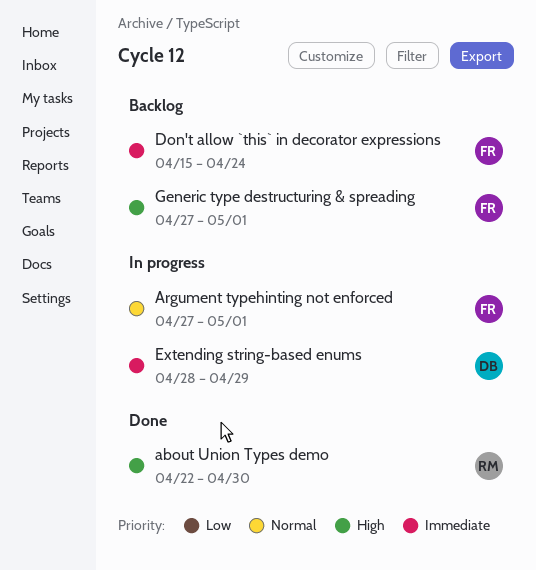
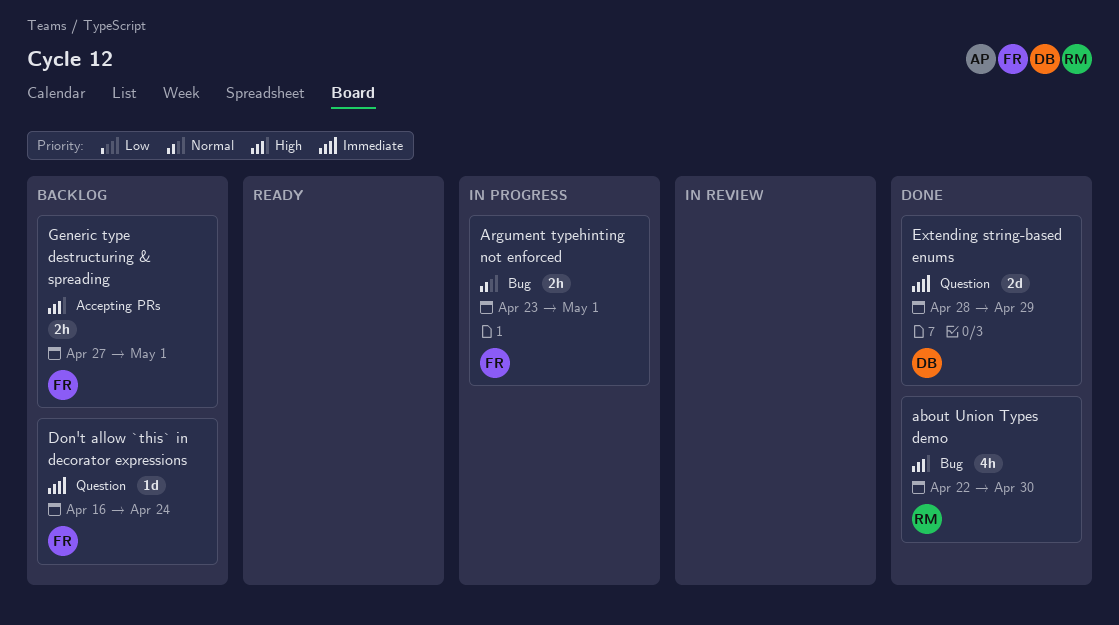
Argument typehinting not enforced, start: Apr 27 -> Apr 23
Don't allow `this` in decorator expressions, start: Apr 15 -> Apr 16
Extending string-based enums, status: In progress -> Done

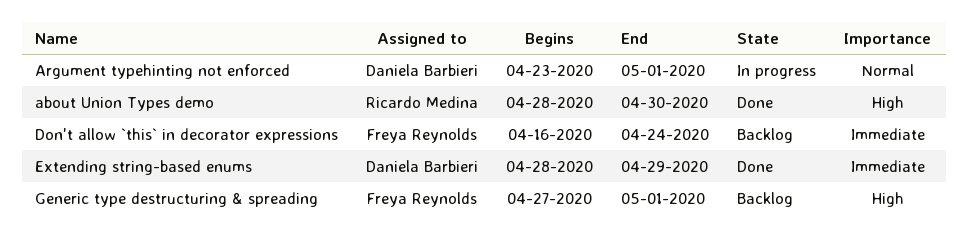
about Union Types demo, start: Apr 22 -> Apr 28
Argument typehinting not enforced, owner: Freya Reynolds -> Daniela Barbieri

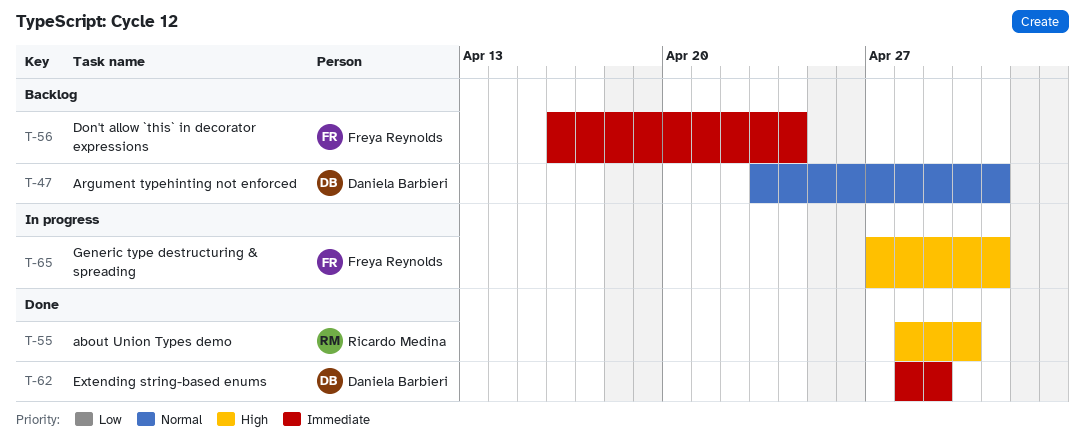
Argument typehinting not enforced, status: In progress -> Backlog
Generic type destructuring & spreading, status: Backlog -> In progress

